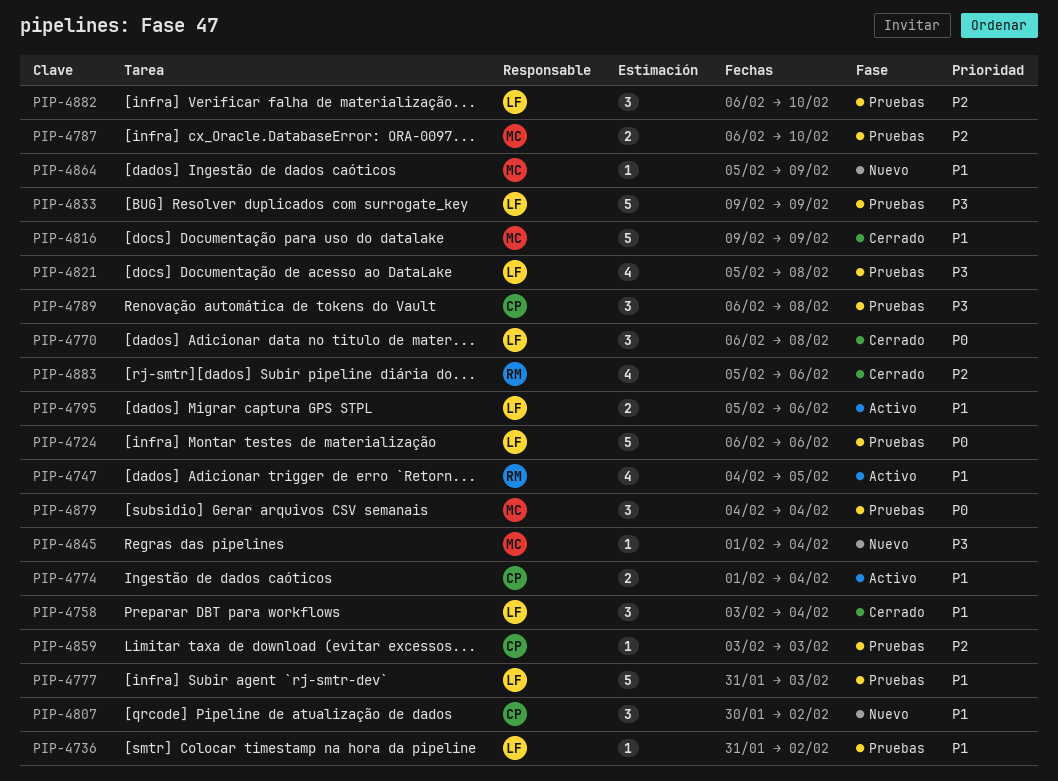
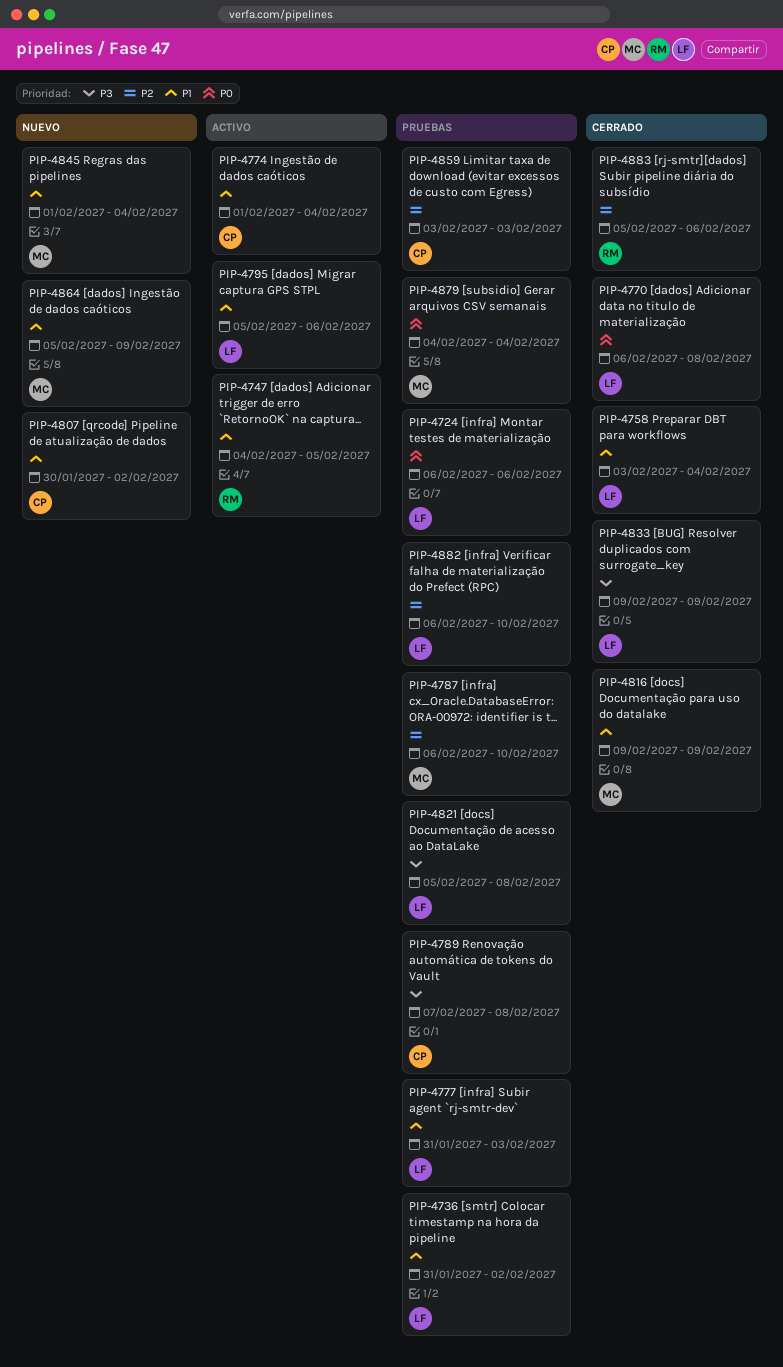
PIP-4789, start: Feb 6 -> Feb 7
PIP-4833, status: Pruebas -> Cerrado
PIP-4845, priority: P3 -> P1

